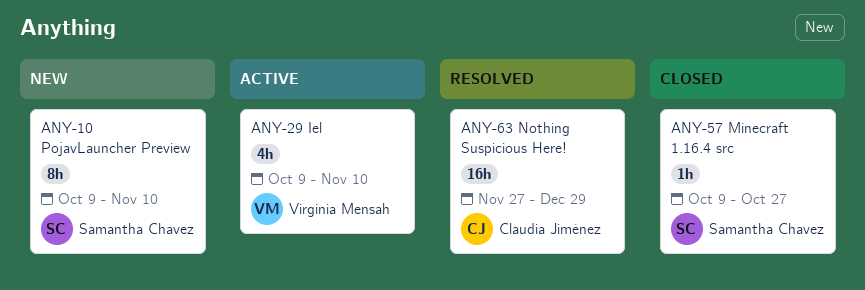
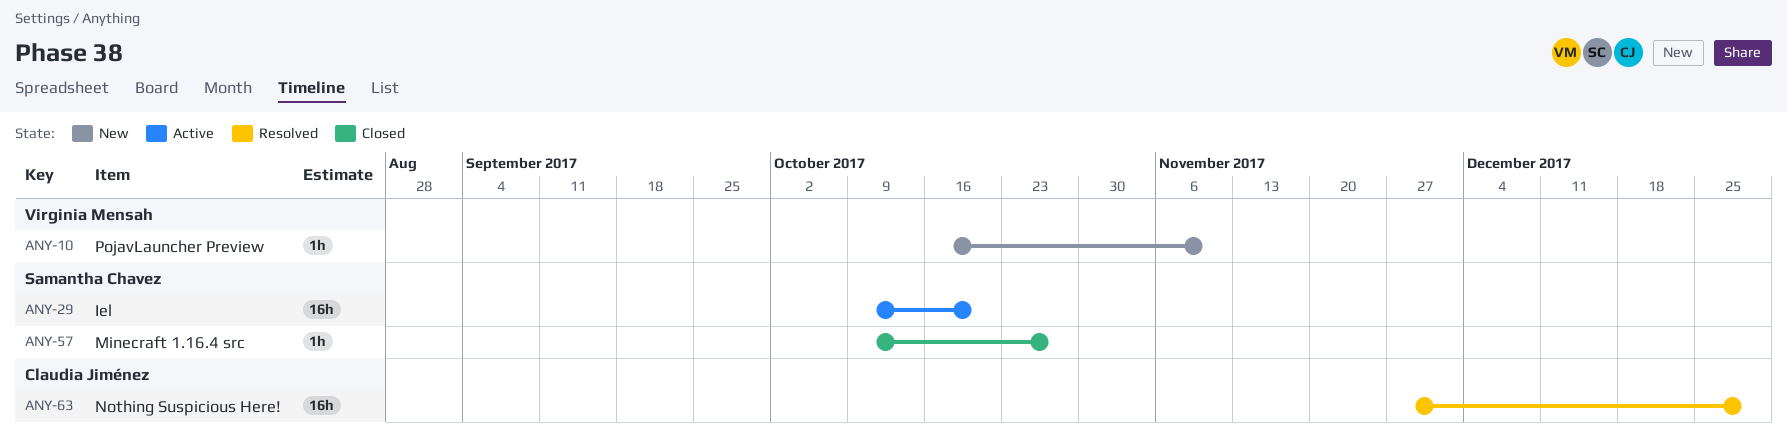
ANY-10, owner: Samantha Chavez -> Virginia Mensah
ANY-10, estimate: 8h -> 1h
ANY-10, start: Oct 9 -> Oct 16
ANY-29, owner: Virginia Mensah -> Samantha Chavez
ANY-29, estimate: 4h -> 16h
ANY-29, due: Nov 10 -> Oct 20

